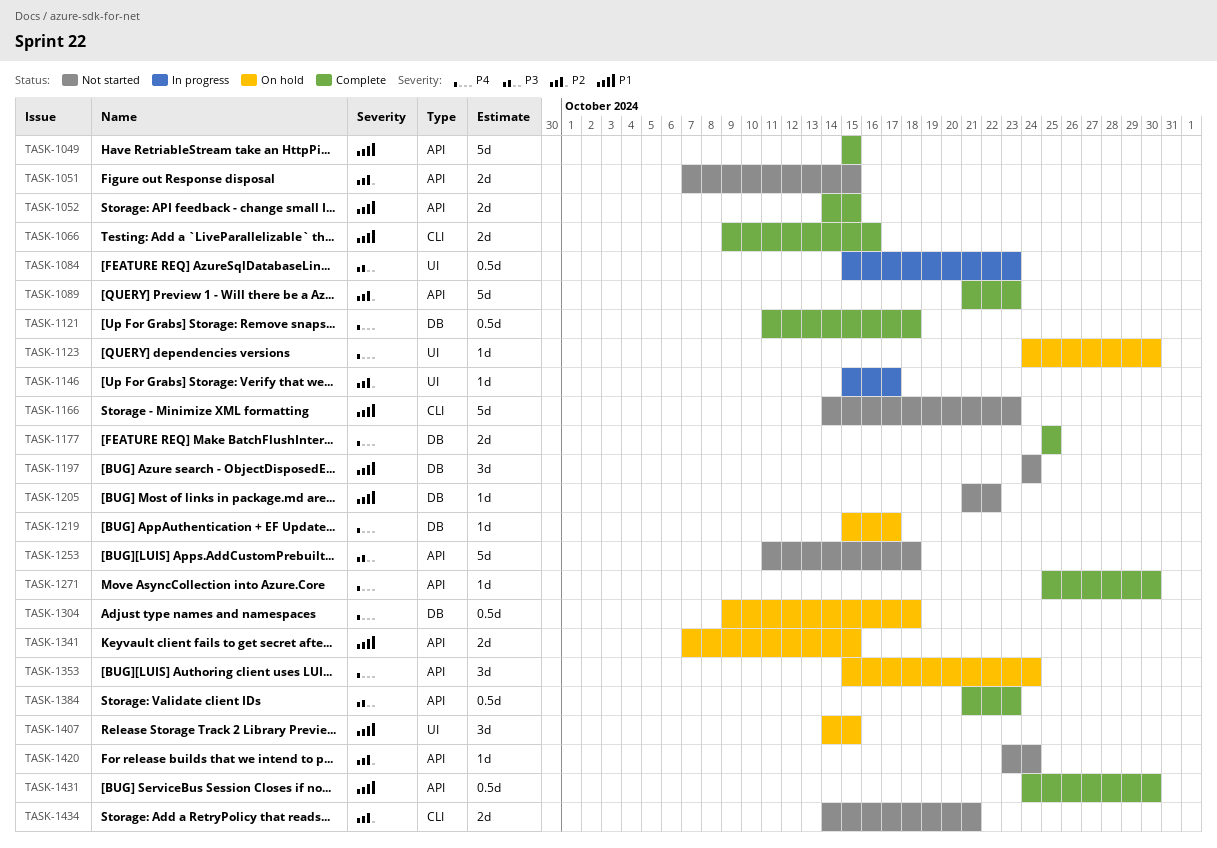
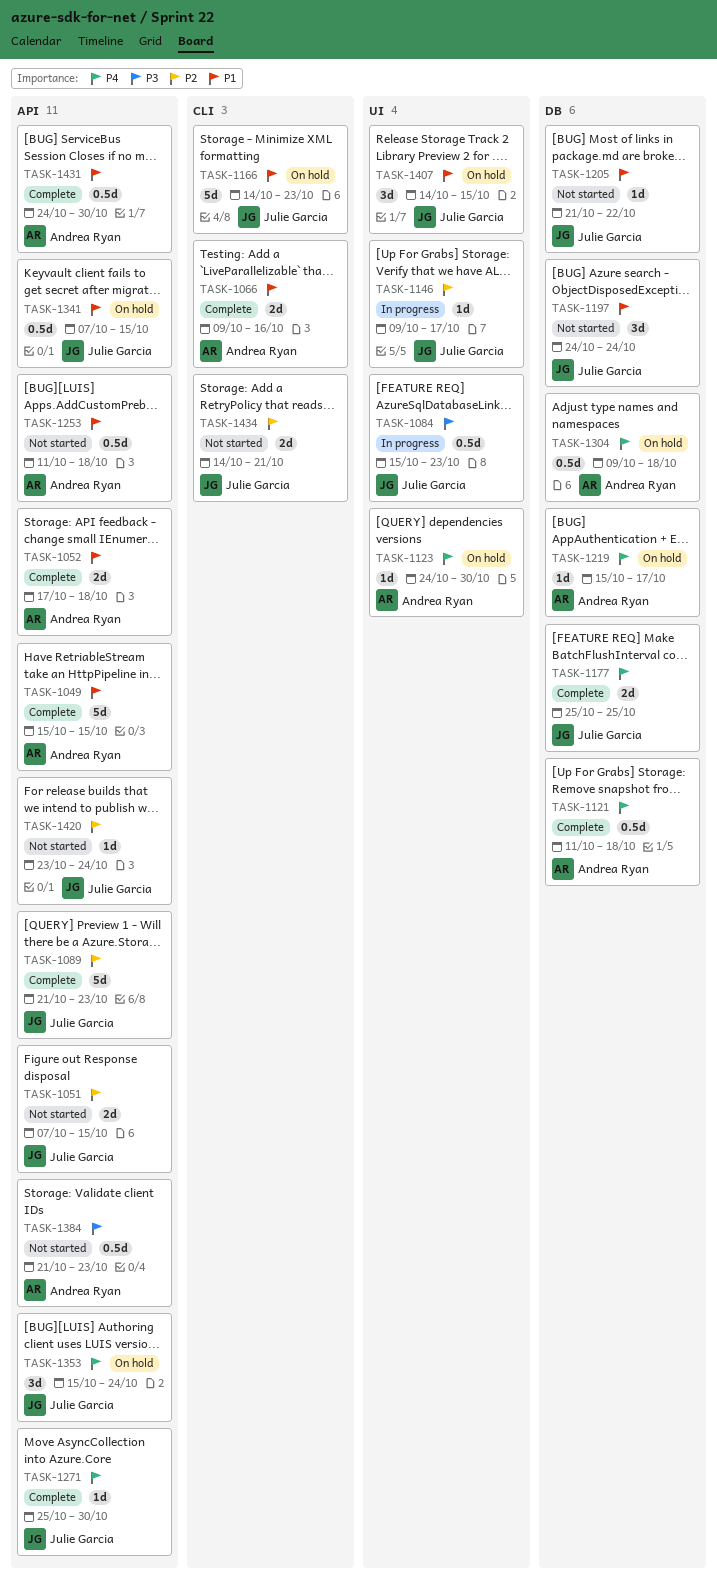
TASK-1052, start: Oct 14 -> Oct 17
TASK-1052, due: Oct 15 -> Oct 18
TASK-1146, start: Oct 15 -> Oct 9
TASK-1166, status: Not started -> On hold
TASK-1253, priority: P3 -> P1
TASK-1253, estimate: 5d -> 0.5d
TASK-1341, estimate: 2d -> 0.5d
TASK-1384, status: Complete -> Not started

